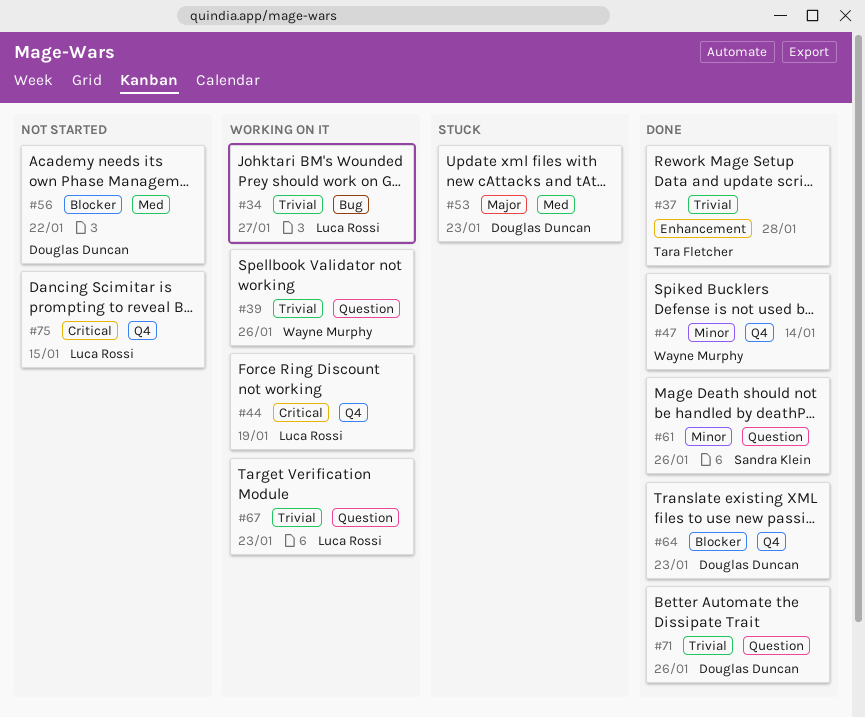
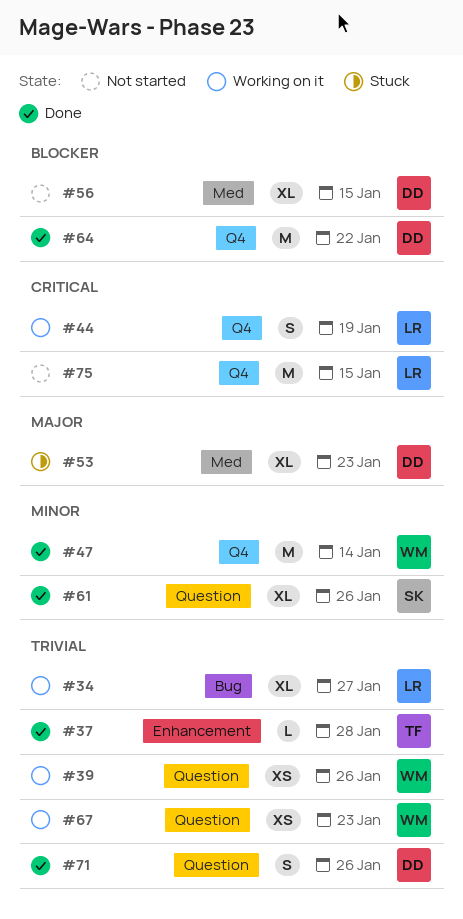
#56, due: Jan 22 -> Jan 15
#64, due: Jan 23 -> Jan 22
#67, owner: Luca Rossi -> Wayne Murphy

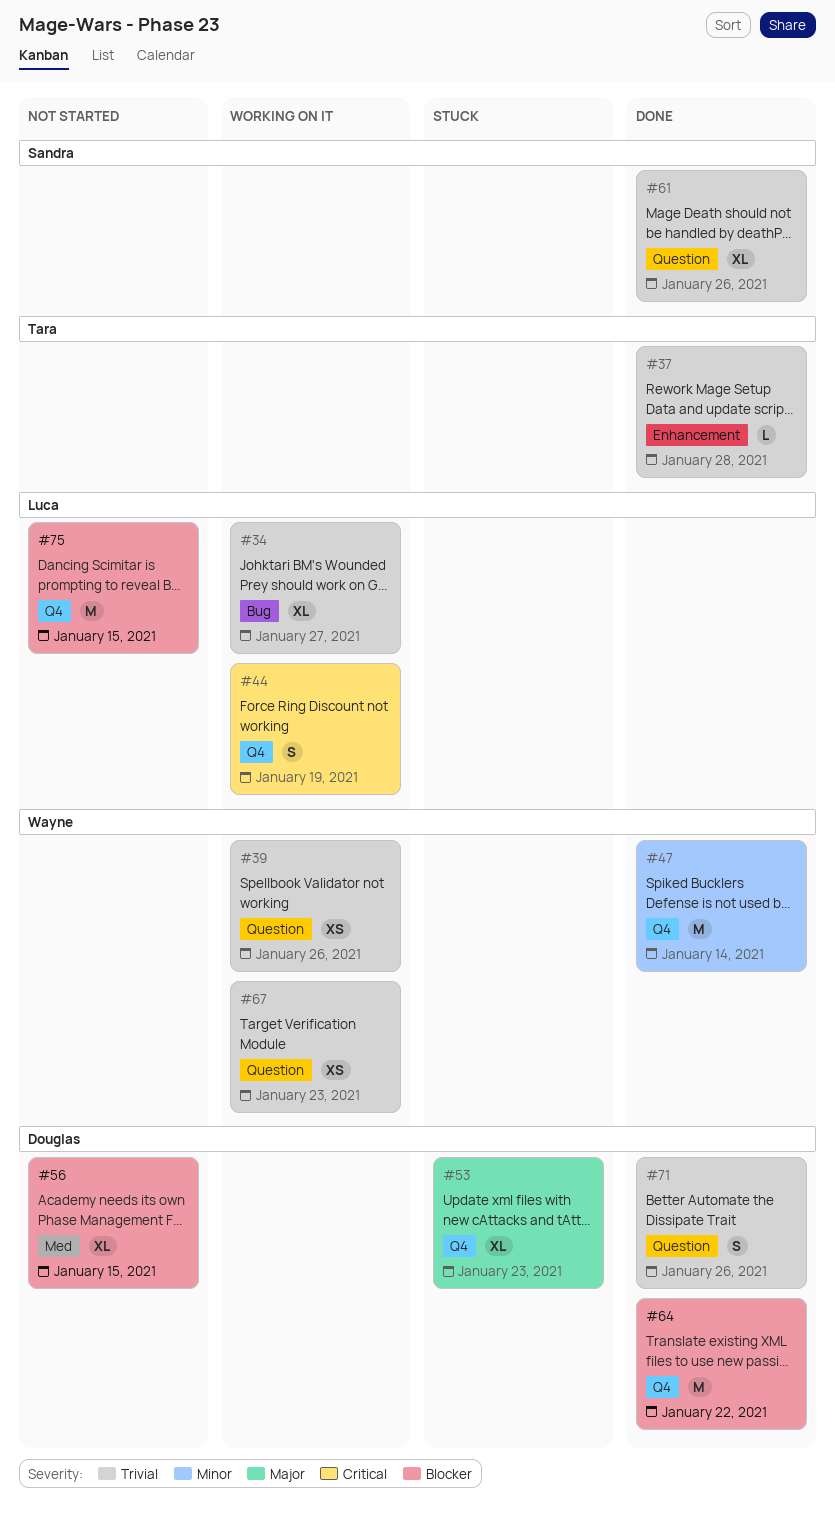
#53, label: Med -> Q4
#61, priority: Minor -> Trivial
#75, priority: Critical -> Blocker

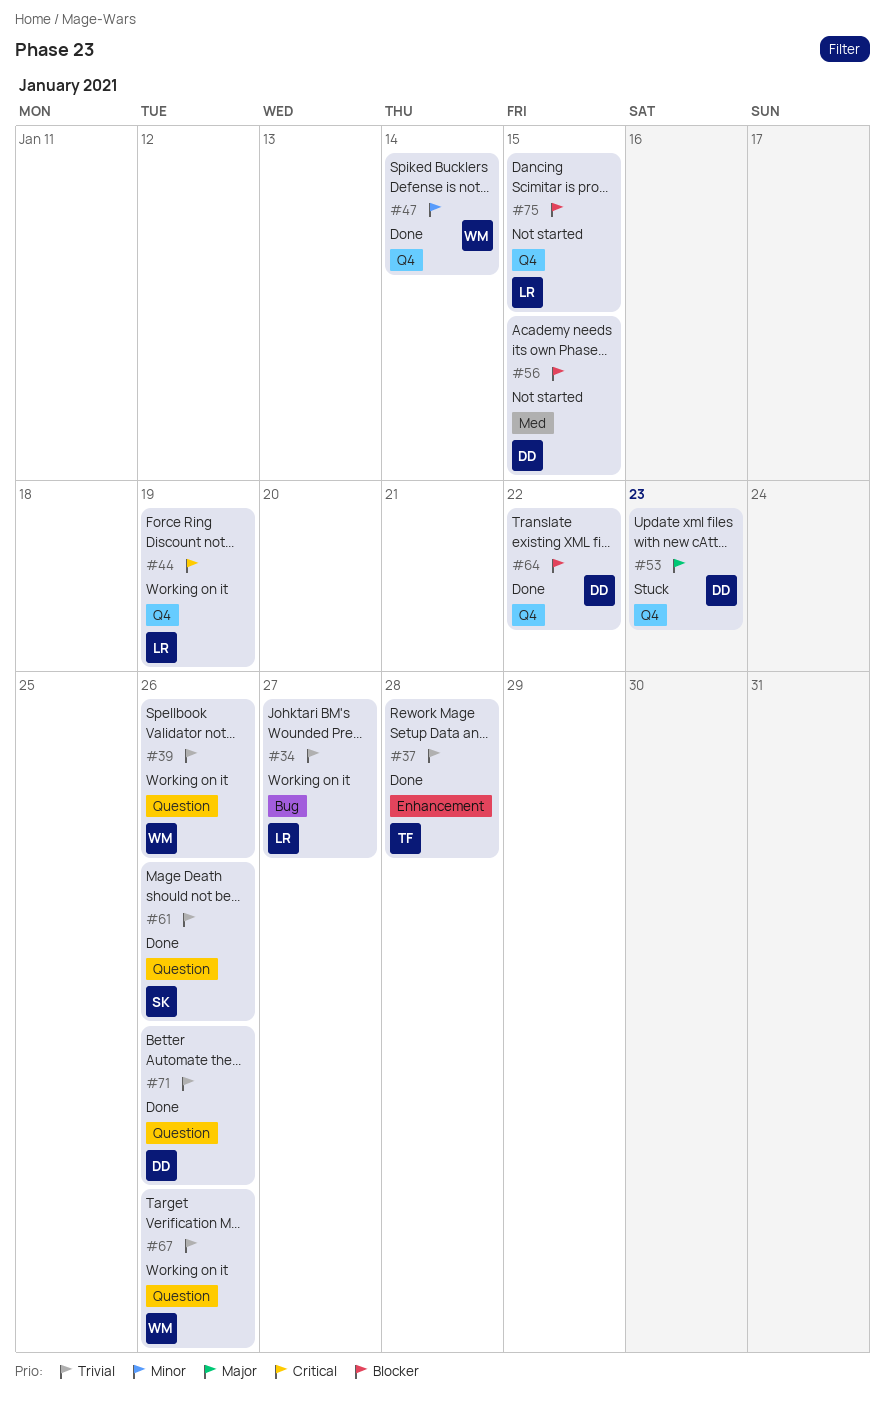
#67, due: Jan 23 -> Jan 26

